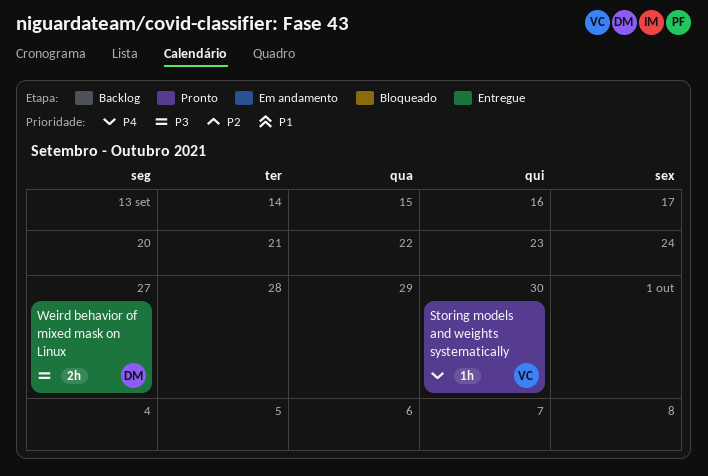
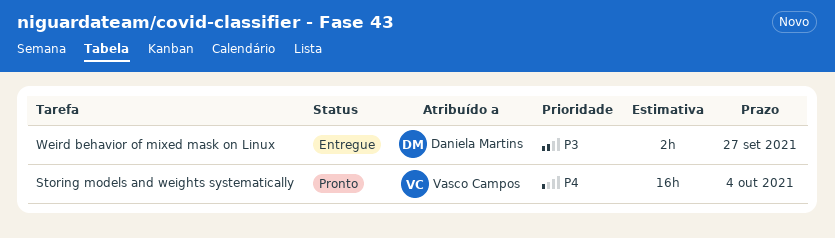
Storing models and weights systematically, estimate: 1h -> 16h
Storing models and weights systematically, due: Sep 30 -> Oct 4

